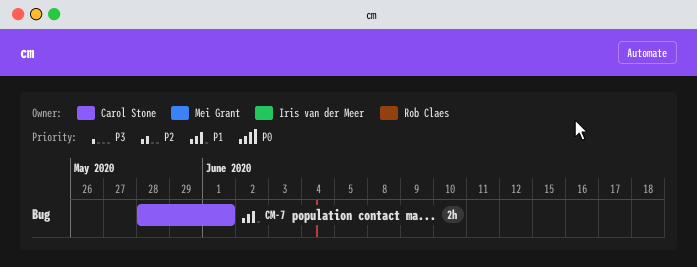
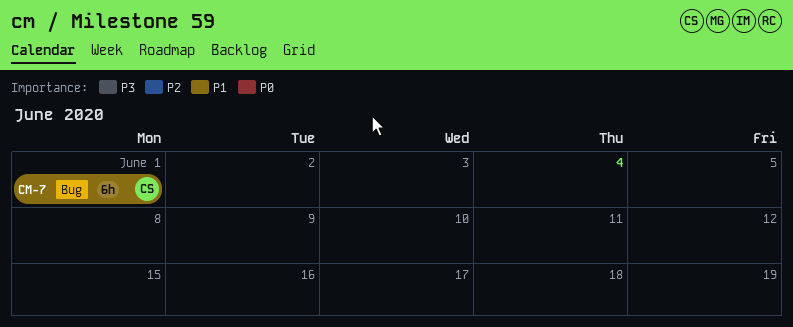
CM-7, estimate: 2h -> 6h

